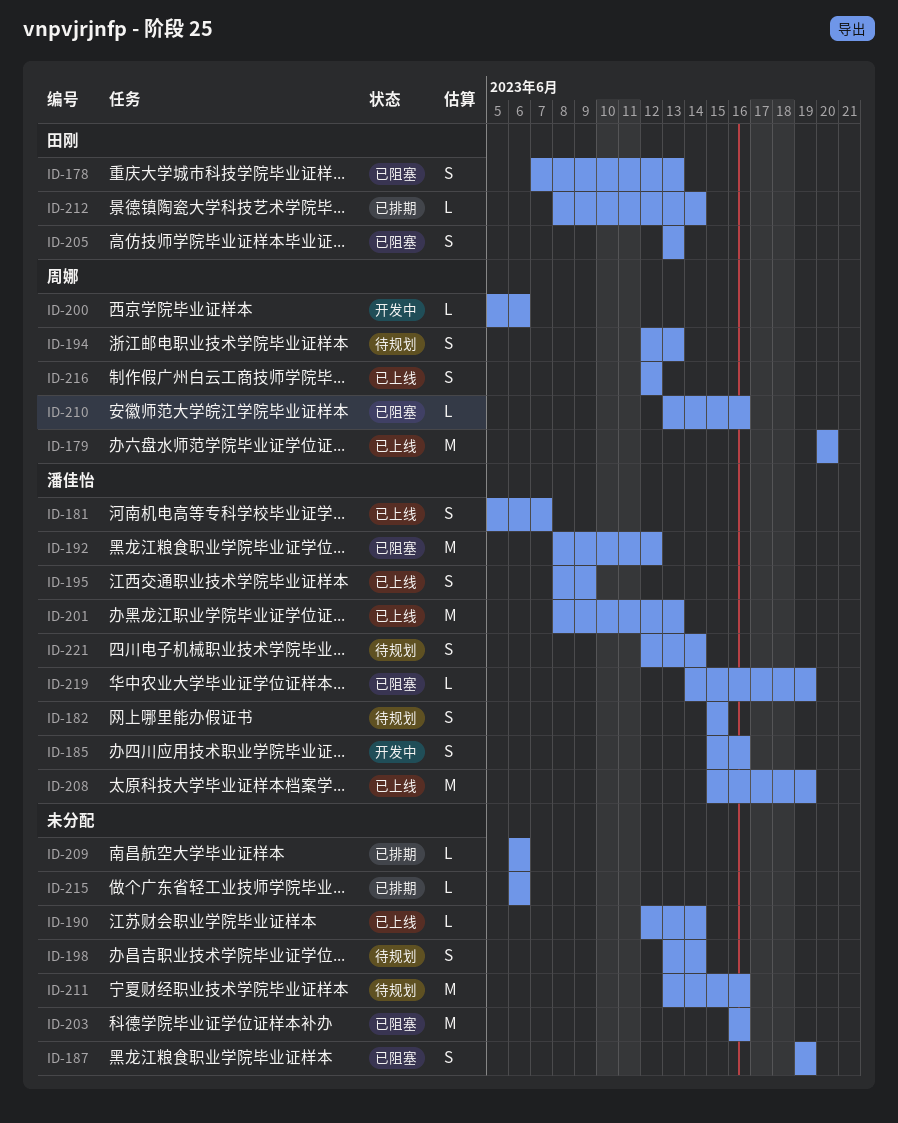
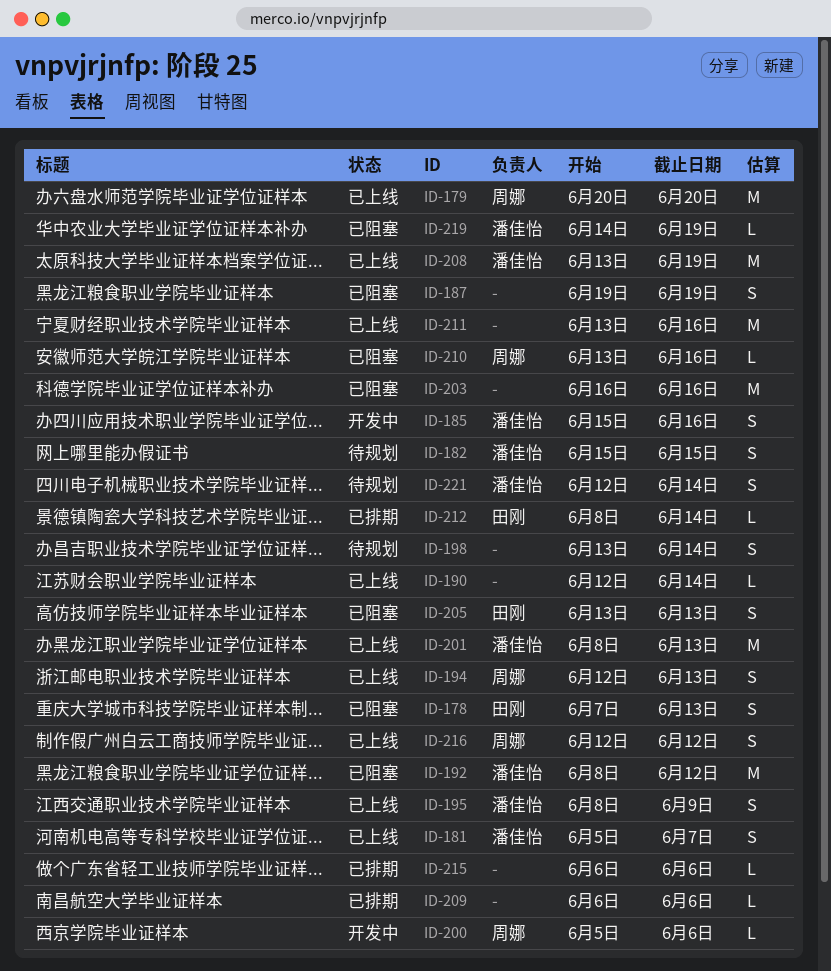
ID-194, status: 待规划 -> 已上线
ID-208, start: Jun 15 -> Jun 13
ID-211, status: 待规划 -> 已上线

